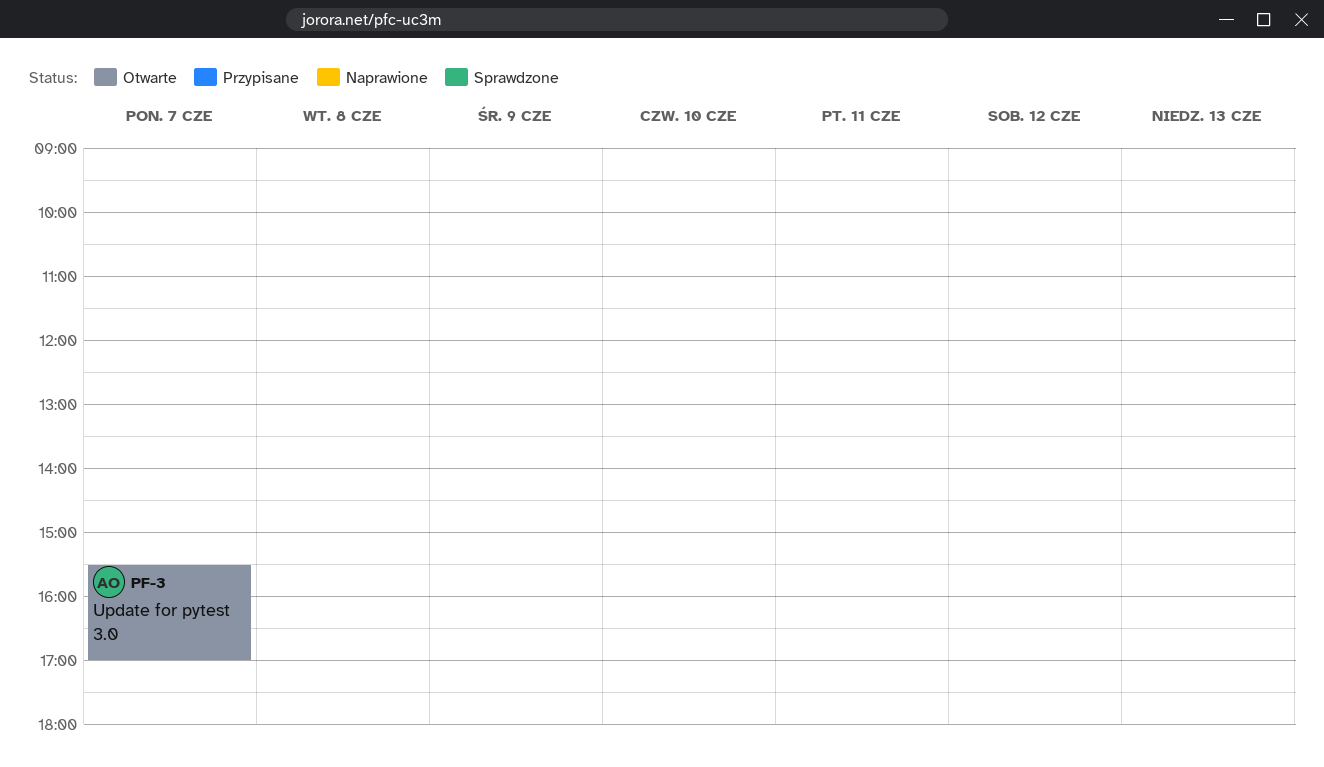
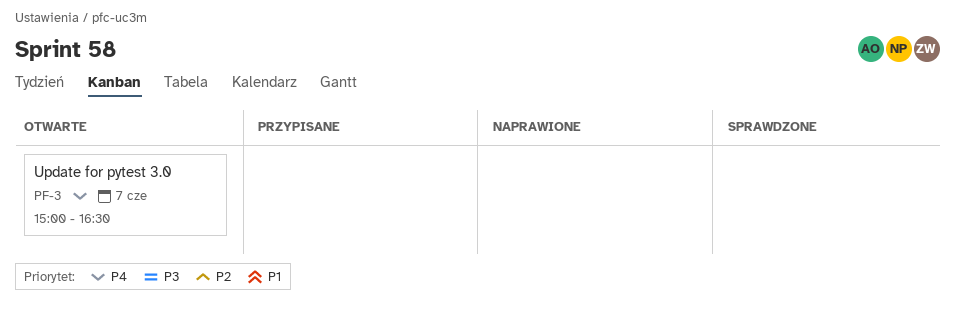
PF-3, begins: 15:30 -> 15:00
PF-3, ends: 17:00 -> 16:30

